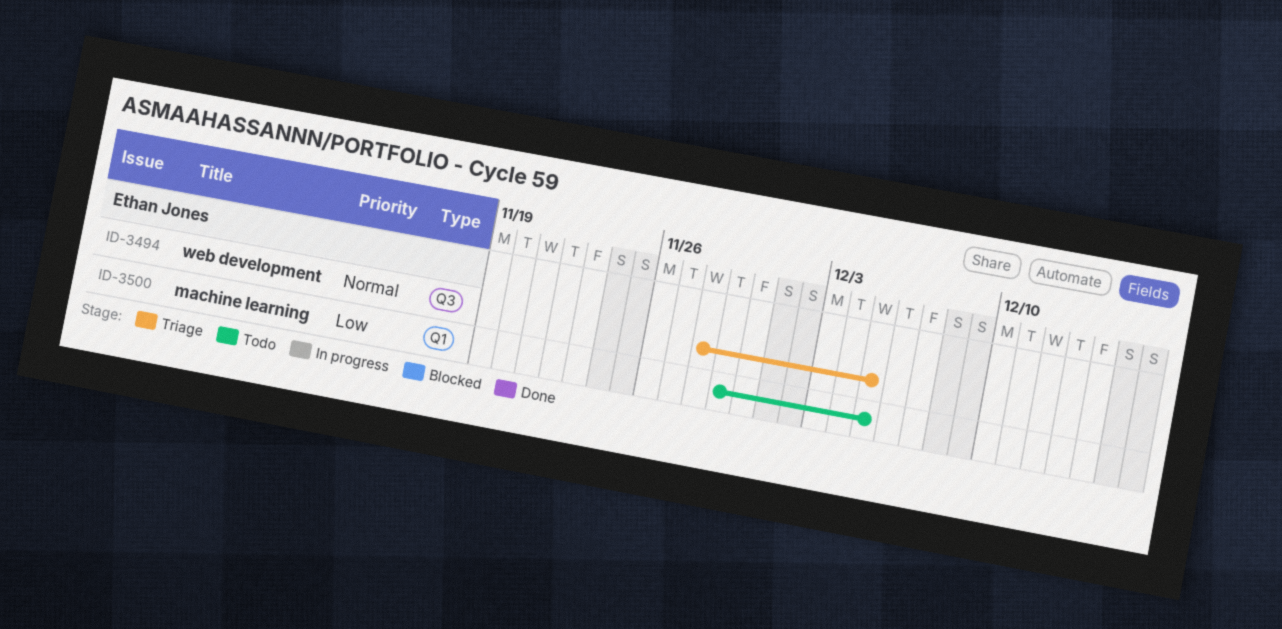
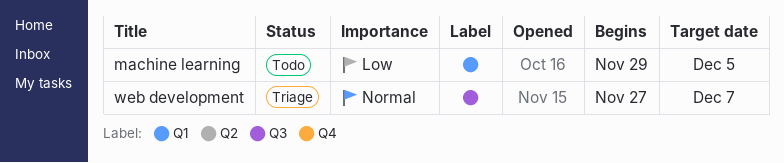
web development, start: Nov 28 -> Nov 27
web development, due: Dec 5 -> Dec 7

